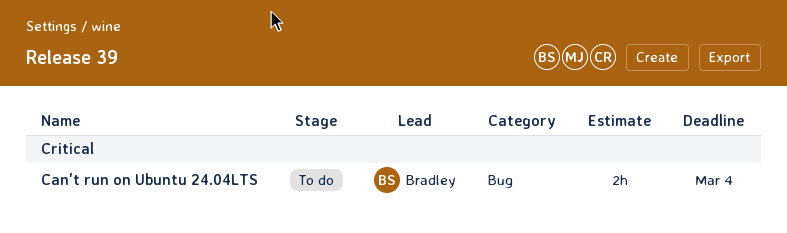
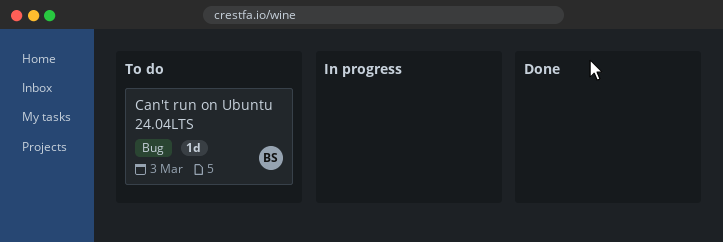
Can't run on Ubuntu 24.04LTS, estimate: 2h -> 1d
Can't run on Ubuntu 24.04LTS, due: Mar 4 -> Mar 3

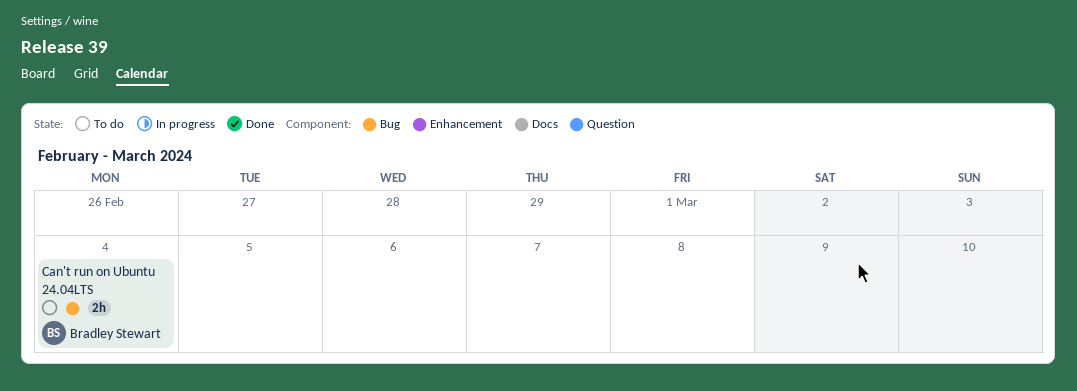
Can't run on Ubuntu 24.04LTS, estimate: 1d -> 2h
Can't run on Ubuntu 24.04LTS, due: Mar 3 -> Mar 4

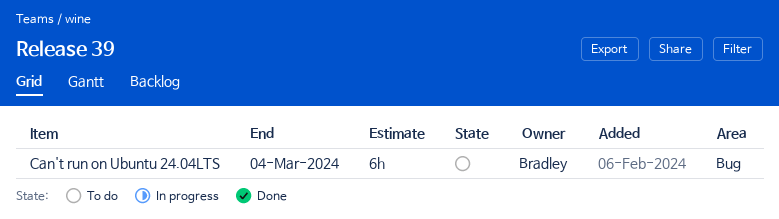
Can't run on Ubuntu 24.04LTS, estimate: 2h -> 6h

